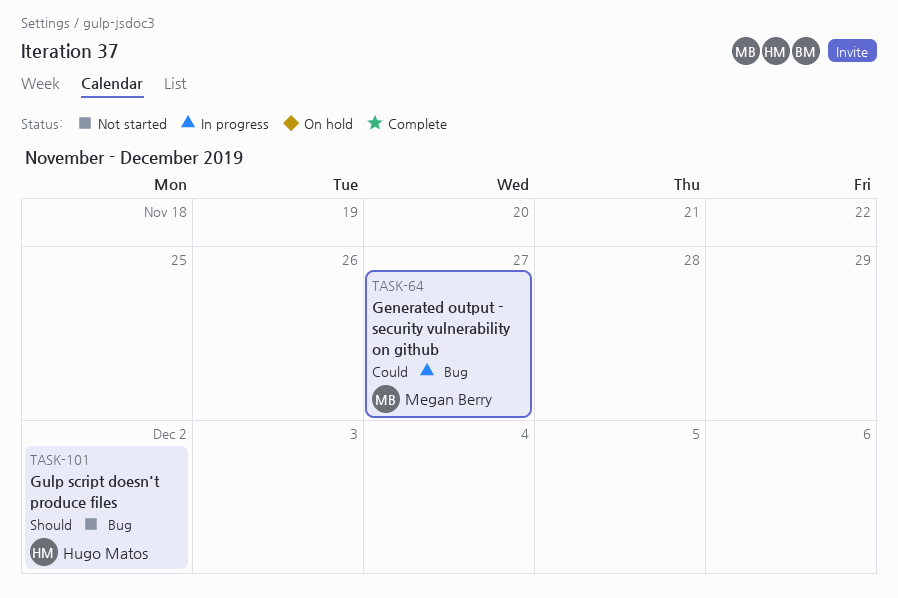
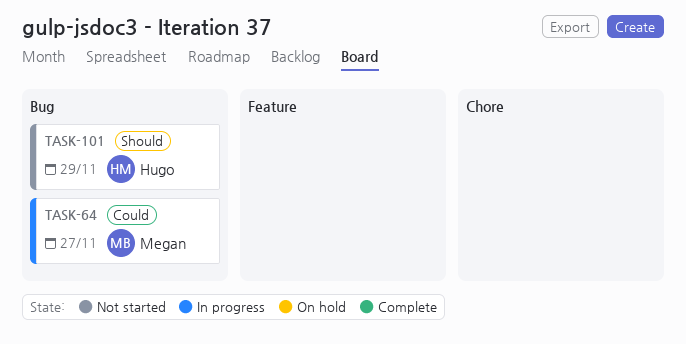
TASK-101, due: Dec 2 -> Nov 29

